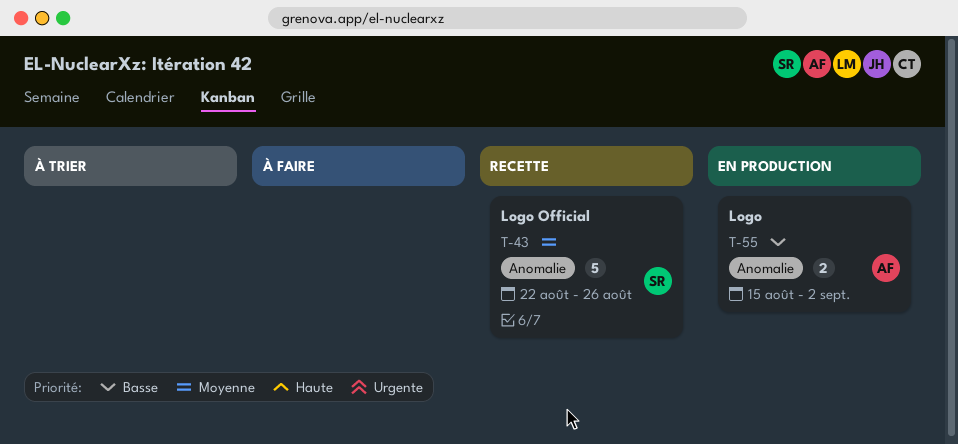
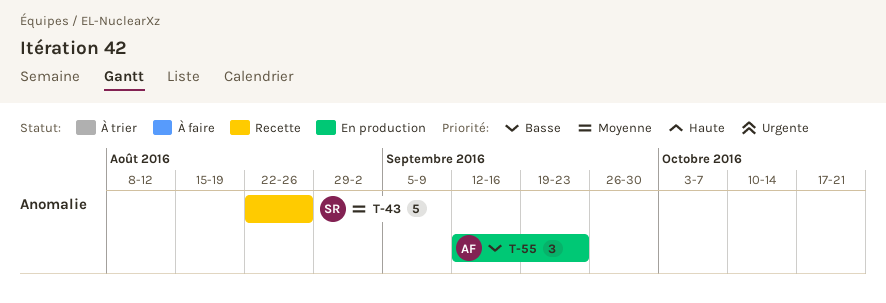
T-55, estimate: 2 -> 3
T-55, start: Aug 15 -> Sep 12
T-55, due: Sep 2 -> Sep 23

